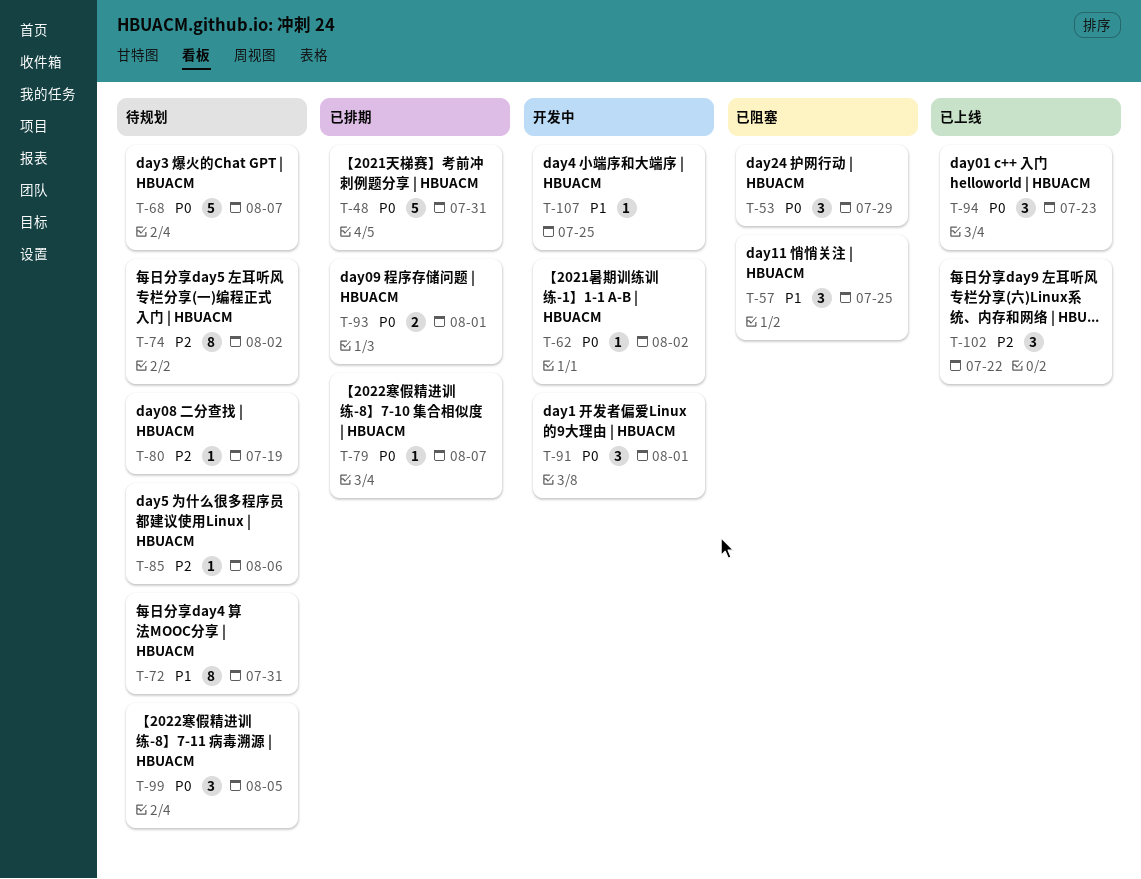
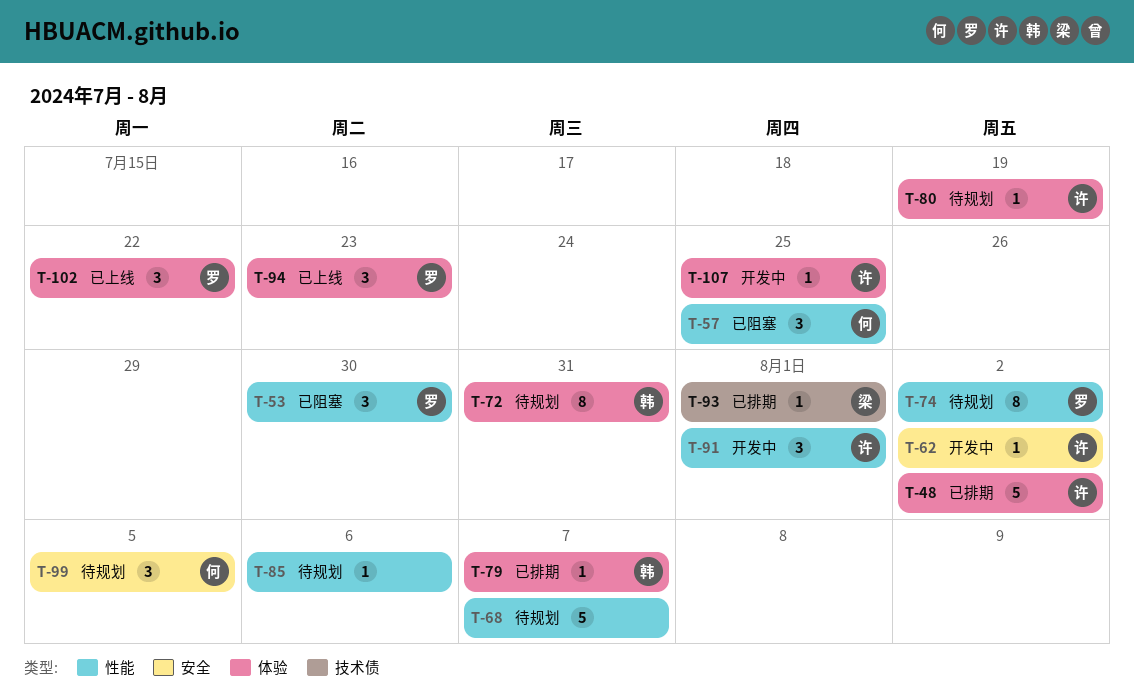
T-48, due: Jul 31 -> Aug 2
T-53, due: Jul 29 -> Jul 30
T-93, estimate: 2 -> 1

